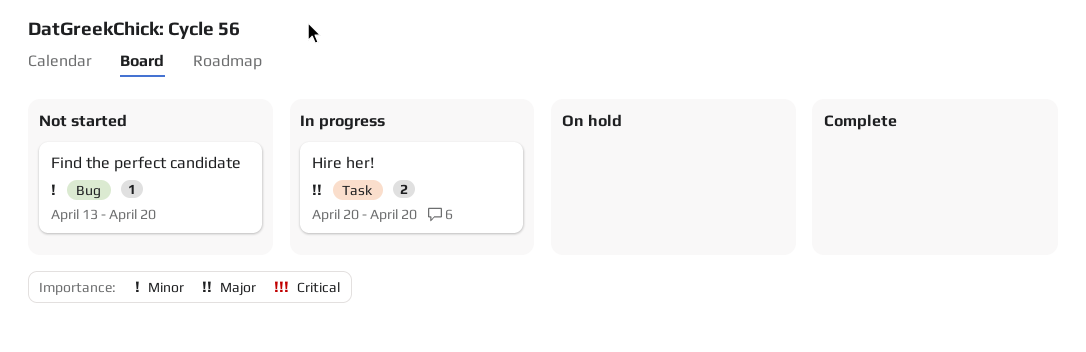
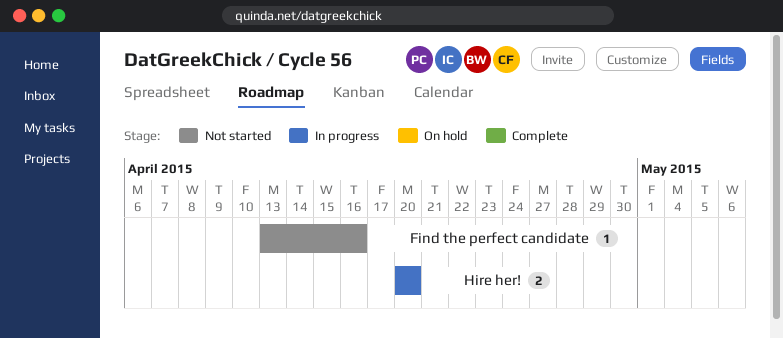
Find the perfect candidate, due: Apr 20 -> Apr 16

